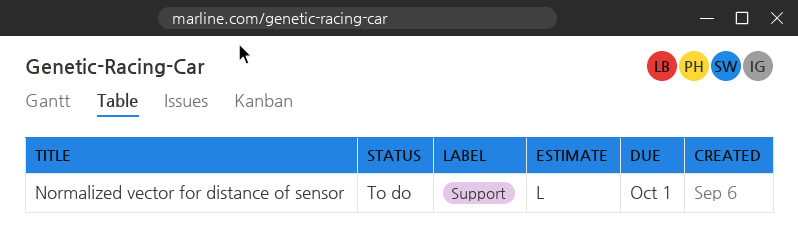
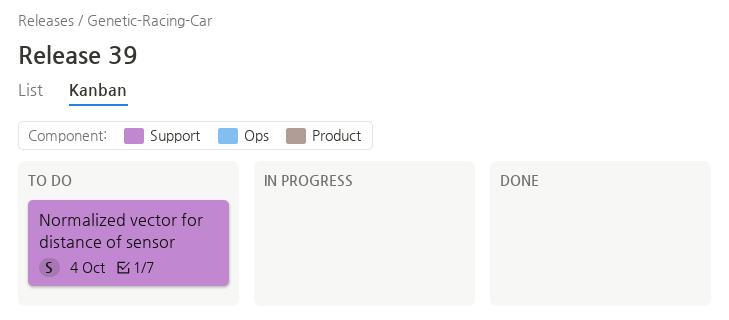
Normalized vector for distance of sensor, estimate: L -> S
Normalized vector for distance of sensor, due: Oct 1 -> Oct 4

